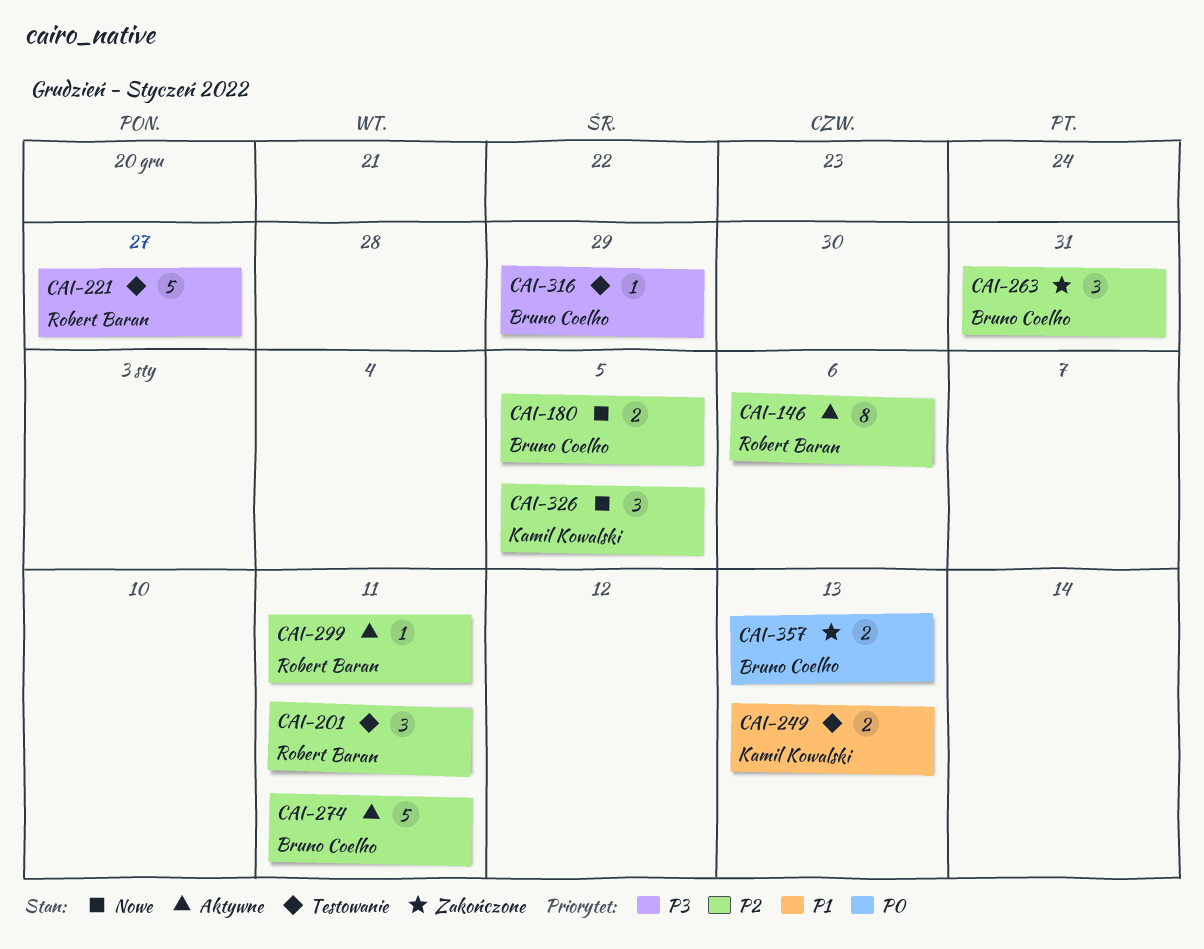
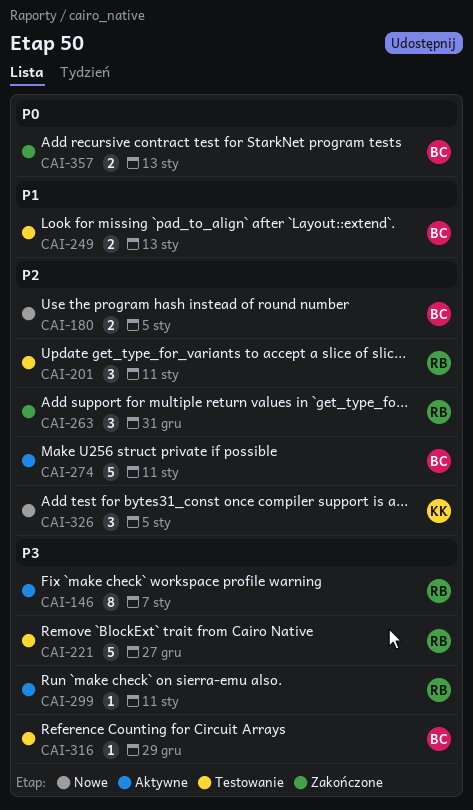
CAI-146, priority: P2 -> P3
CAI-146, due: Jan 6 -> Jan 7
CAI-249, owner: Kamil Kowalski -> Bruno Coelho
CAI-263, owner: Bruno Coelho -> Robert Baran
CAI-299, priority: P2 -> P3

